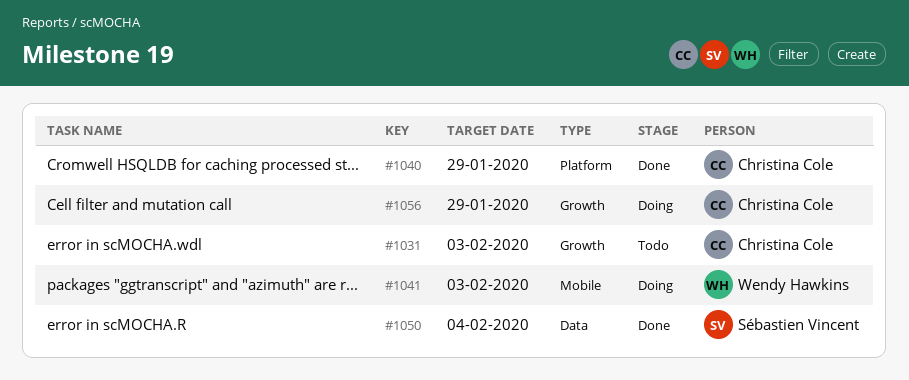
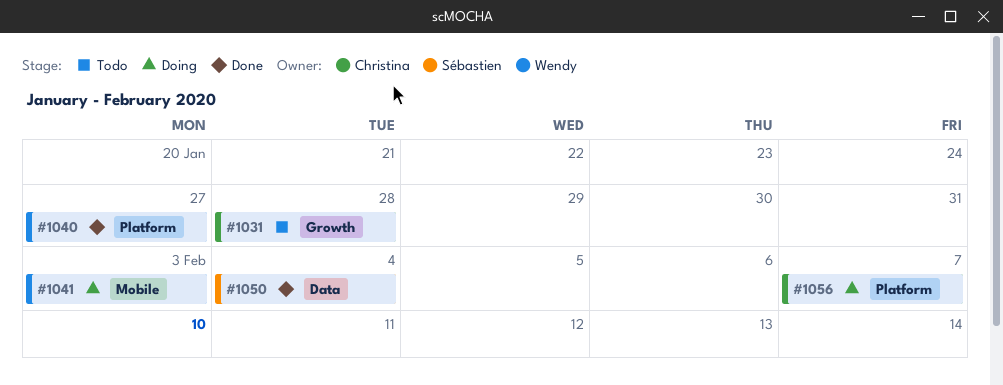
#1031, due: Feb 3 -> Jan 28
#1040, owner: Christina Cole -> Wendy Hawkins
#1040, due: Jan 29 -> Jan 27
#1056, label: Growth -> Platform
#1056, due: Jan 29 -> Feb 7

